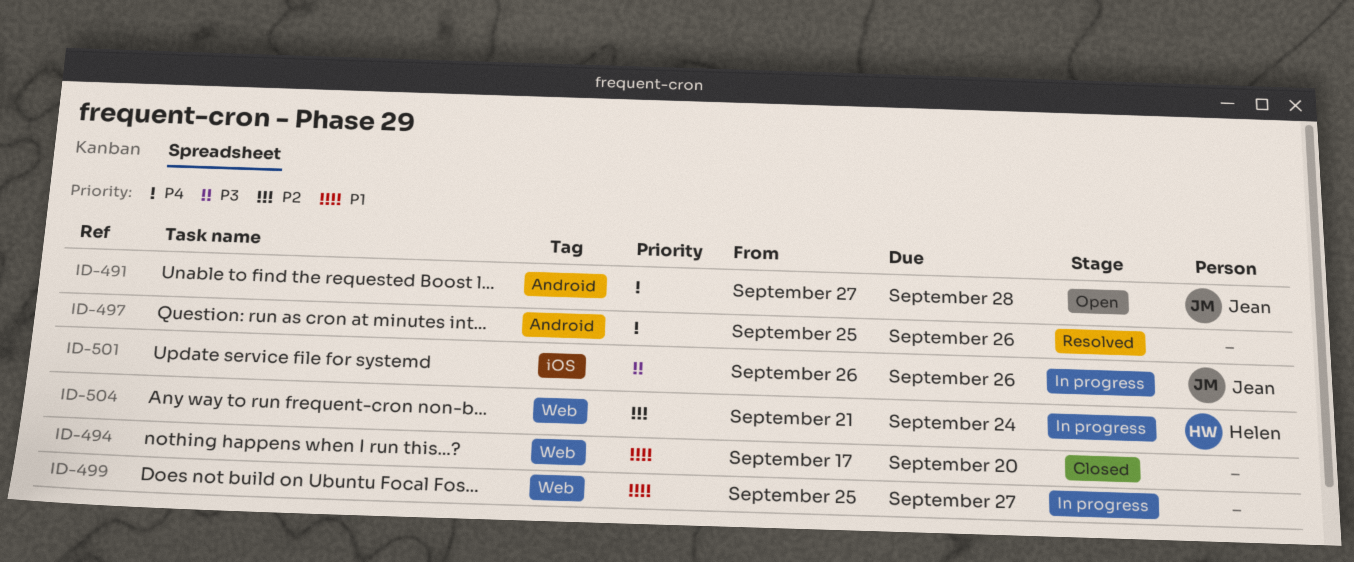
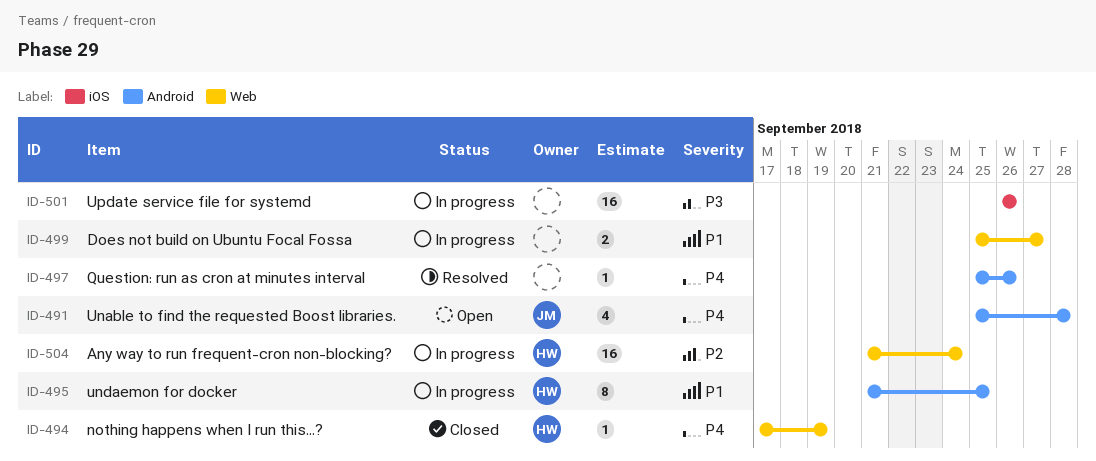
ID-491, start: Sep 27 -> Sep 25
ID-494, owner: none -> Helen
ID-494, priority: P1 -> P4
ID-494, due: Sep 20 -> Sep 19
ID-495: none -> present
ID-501, owner: Jean -> none

